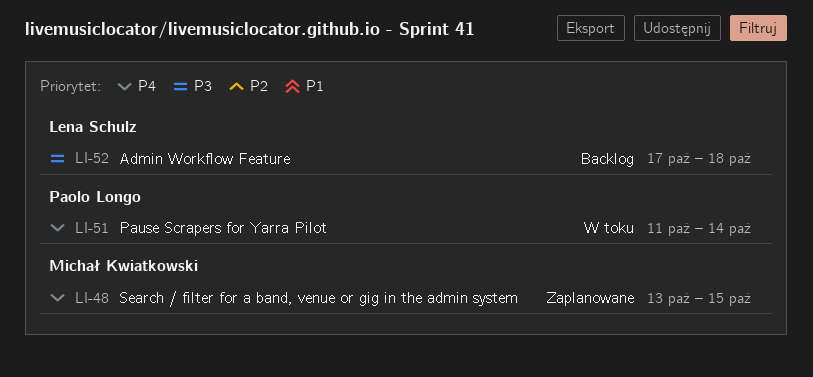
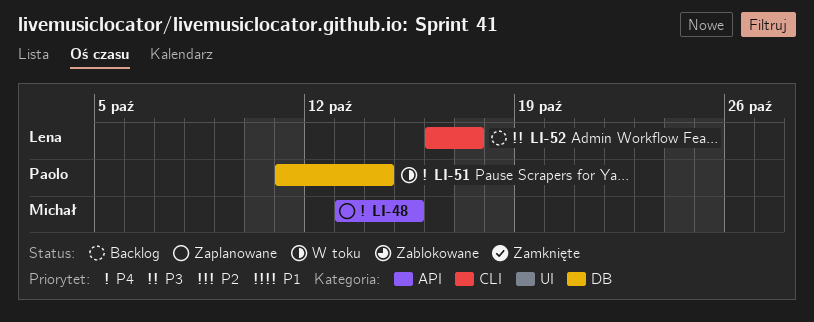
LI-52, start: Oct 17 -> Oct 16
LI-52, due: Oct 18 -> Oct 17

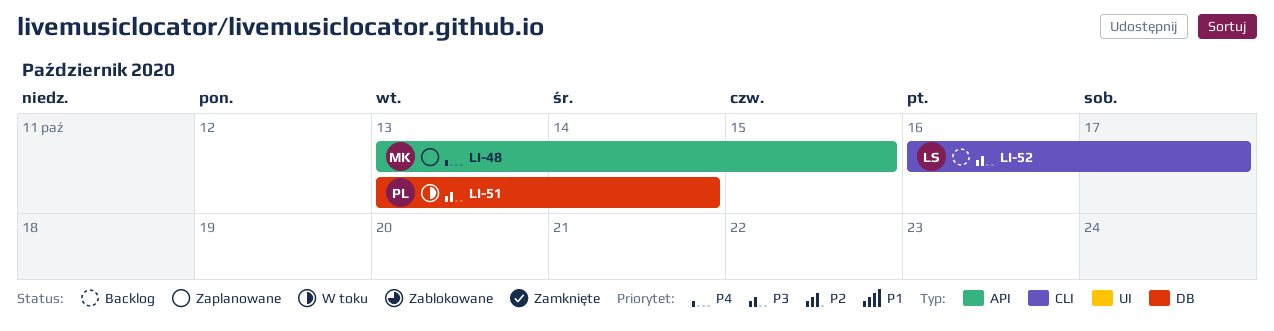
LI-51, priority: P4 -> P3
LI-51, start: Oct 11 -> Oct 13

